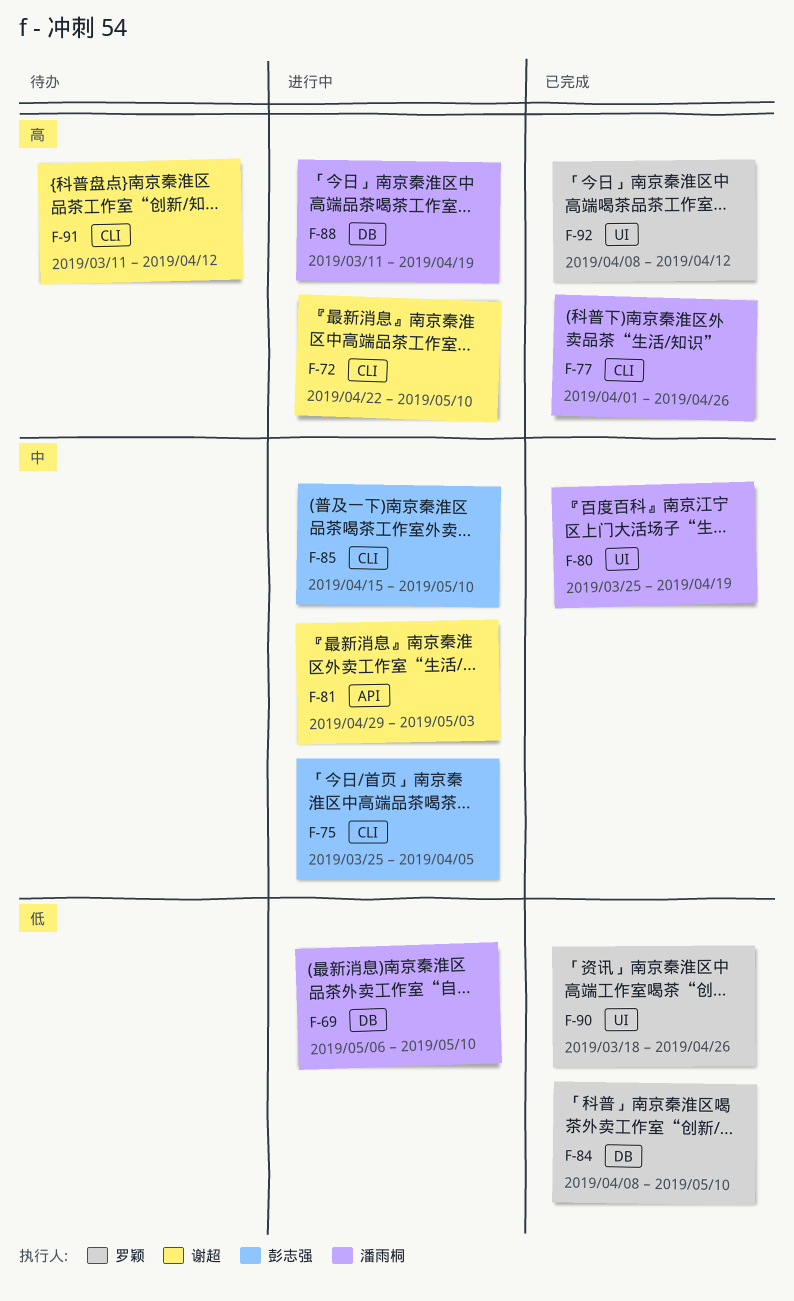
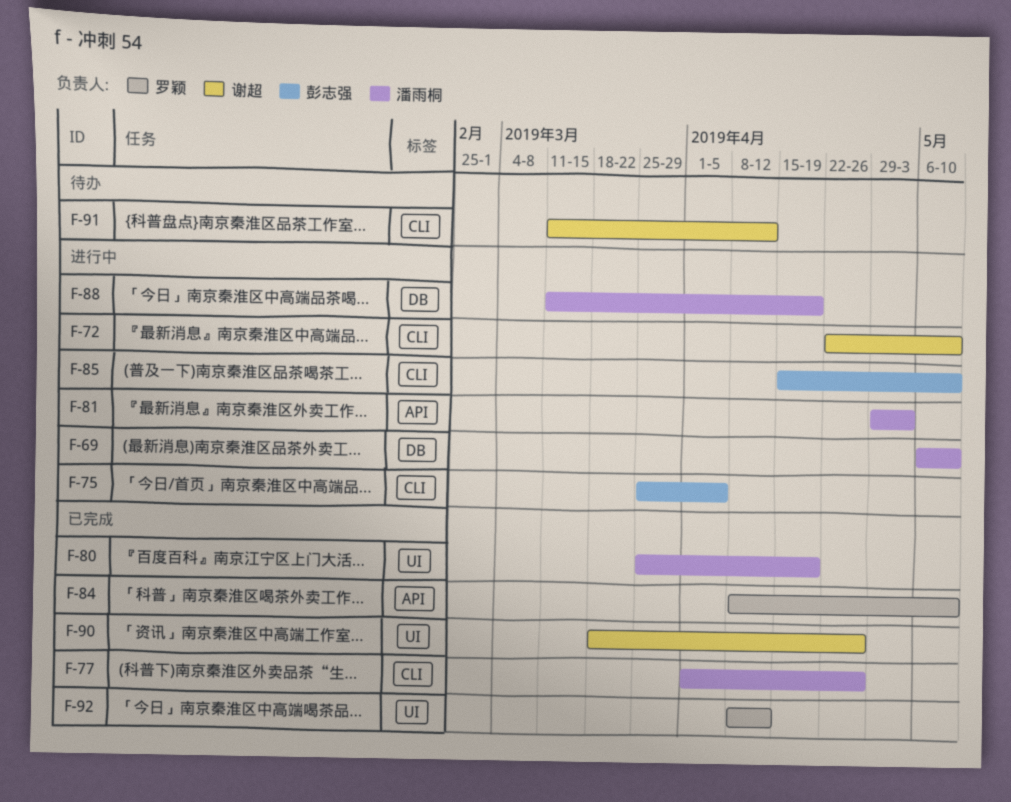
F-81, owner: 谢超 -> 潘雨桐
F-84, label: DB -> API
F-90, owner: 罗颖 -> 谢超

